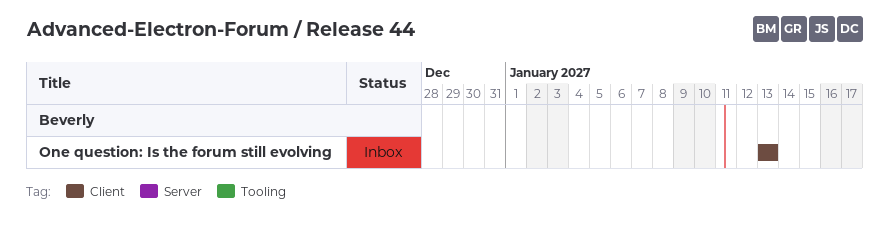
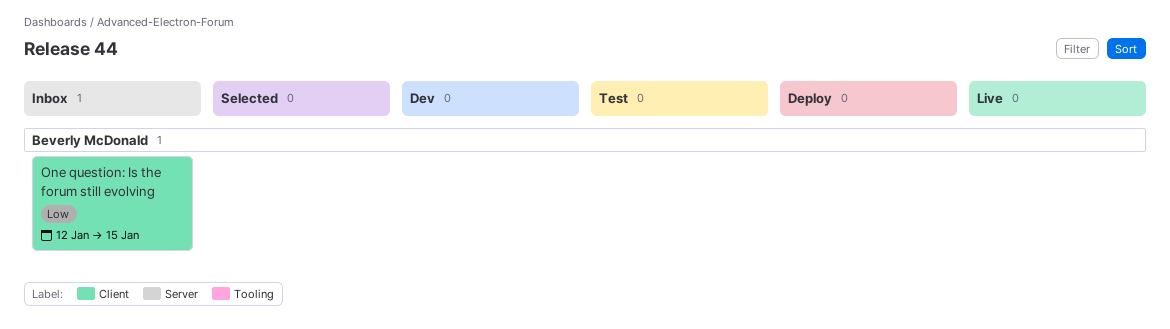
One question: Is the forum still evolving, start: Jan 13 -> Jan 12
One question: Is the forum still evolving, due: Jan 13 -> Jan 15

